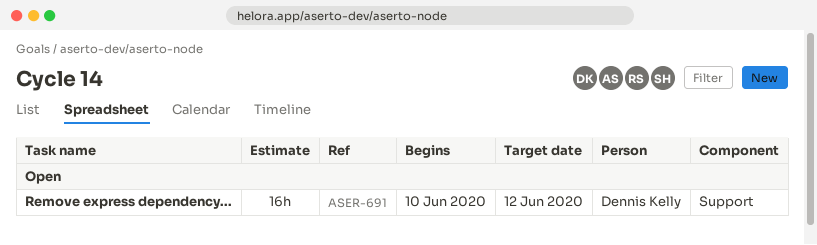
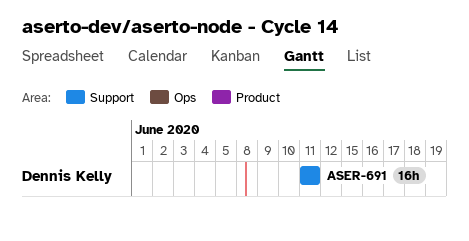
ASER-691, start: Jun 10 -> Jun 11
ASER-691, due: Jun 12 -> Jun 11

